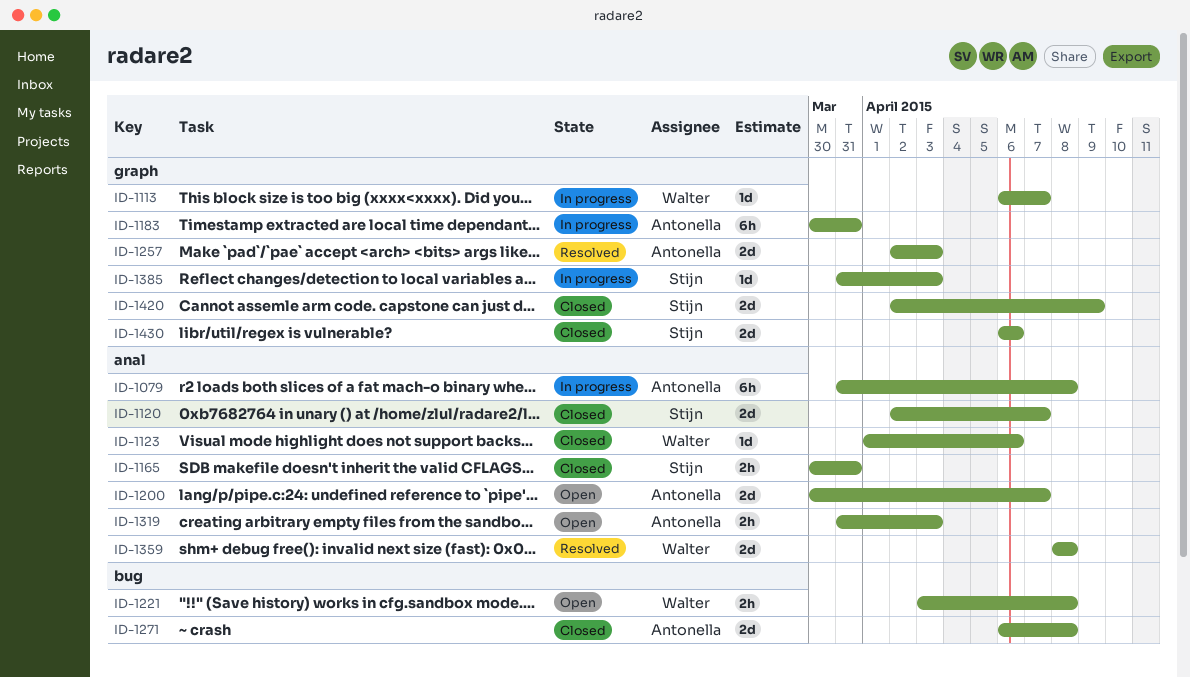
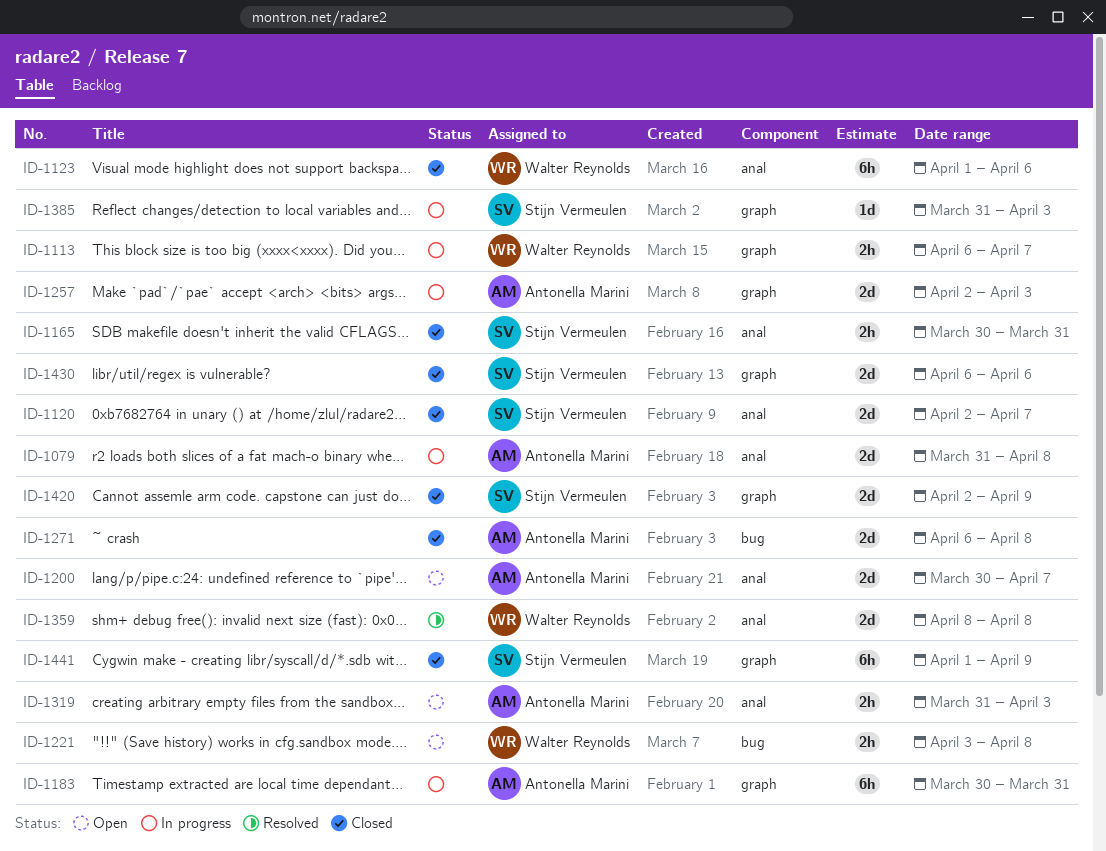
ID-1079, estimate: 6h -> 2d
ID-1113, estimate: 1d -> 2h
ID-1123, estimate: 1d -> 6h
ID-1257, status: Resolved -> In progress
ID-1441: none -> present

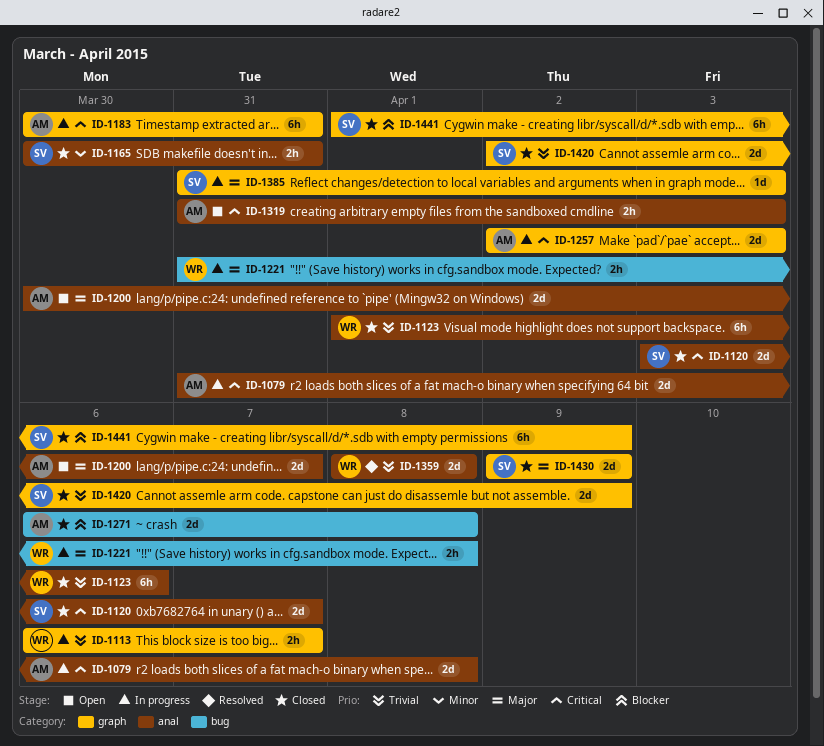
ID-1120, start: Apr 2 -> Apr 3
ID-1221, status: Open -> In progress
ID-1221, start: Apr 3 -> Mar 31
ID-1430, start: Apr 6 -> Apr 9
ID-1430, due: Apr 6 -> Apr 9

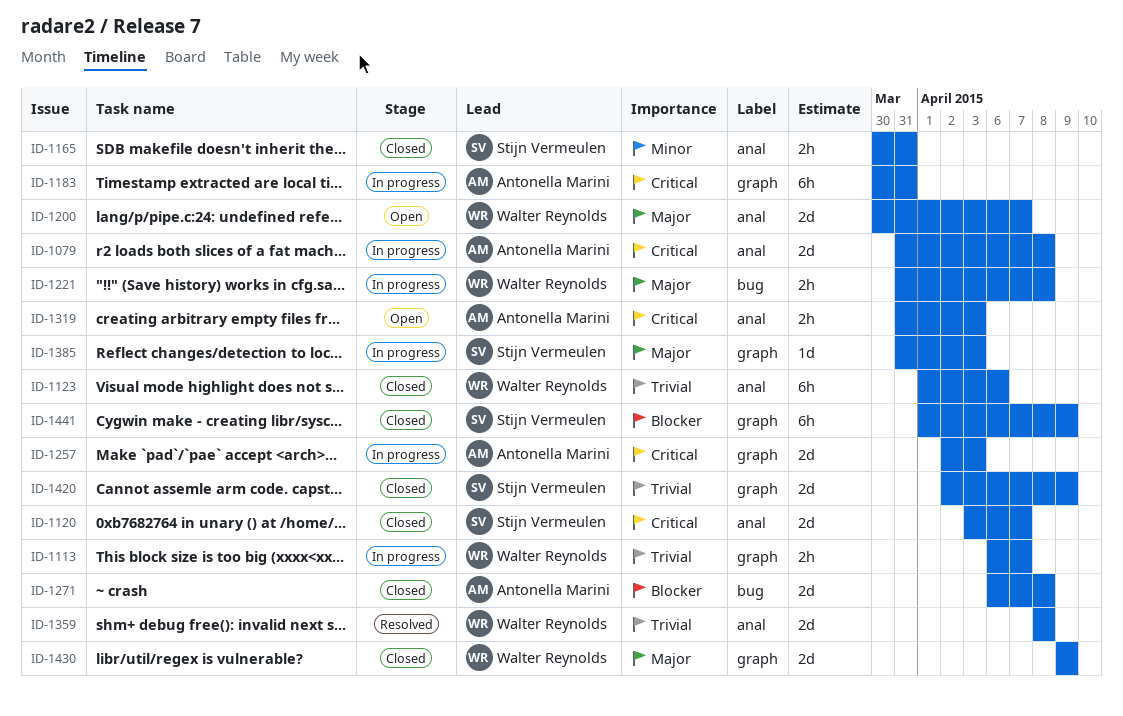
ID-1200, owner: Antonella Marini -> Walter Reynolds
ID-1430, owner: Stijn Vermeulen -> Walter Reynolds

